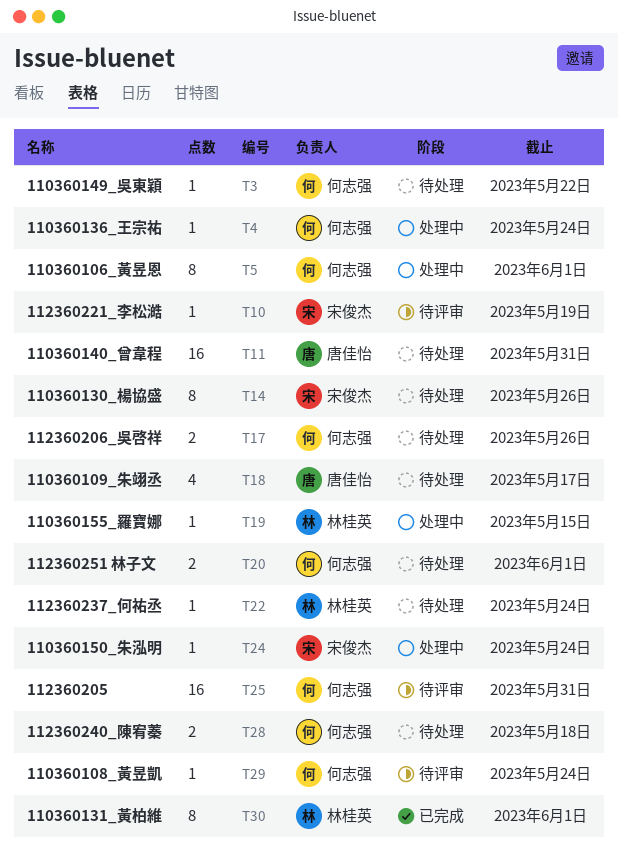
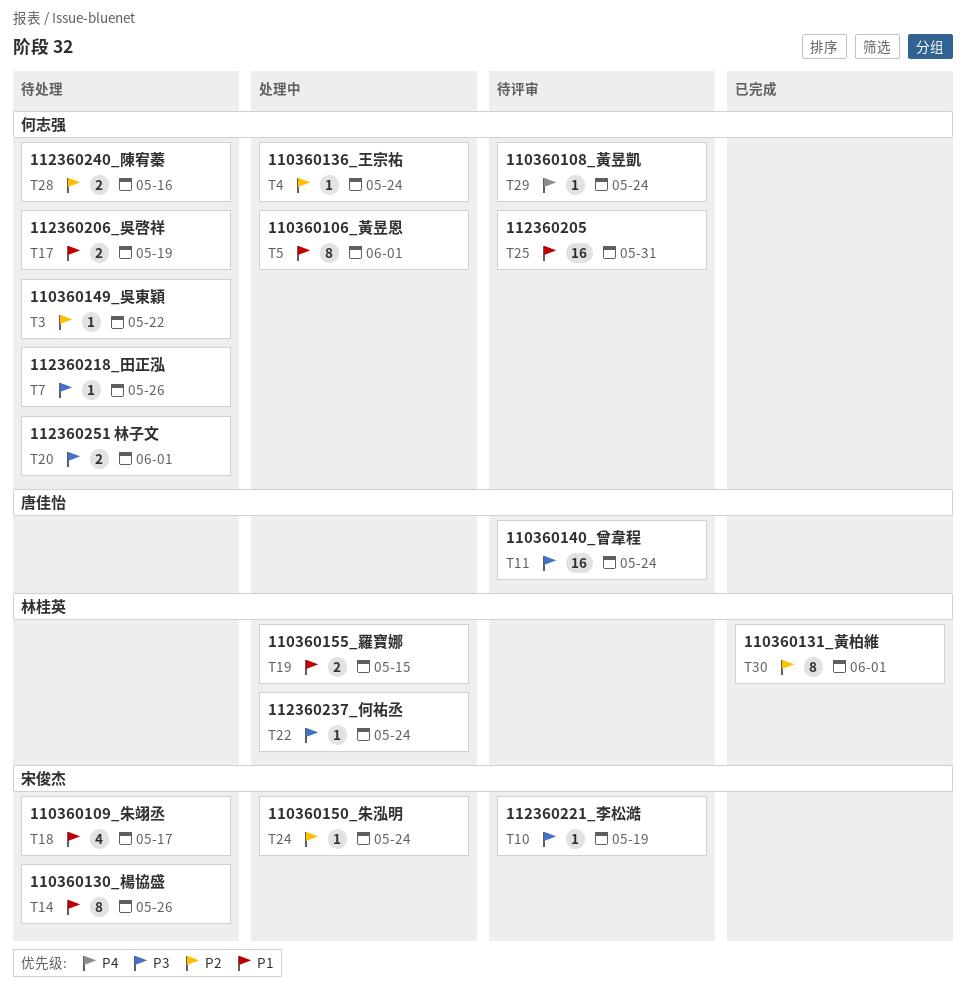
T7: none -> present
T11, status: 待处理 -> 待评审
T11, due: May 31 -> May 24
T17, due: May 26 -> May 19
T18, owner: 唐佳怡 -> 宋俊杰
T19, estimate: 1 -> 2
T22, status: 待处理 -> 处理中
T28, due: May 18 -> May 16

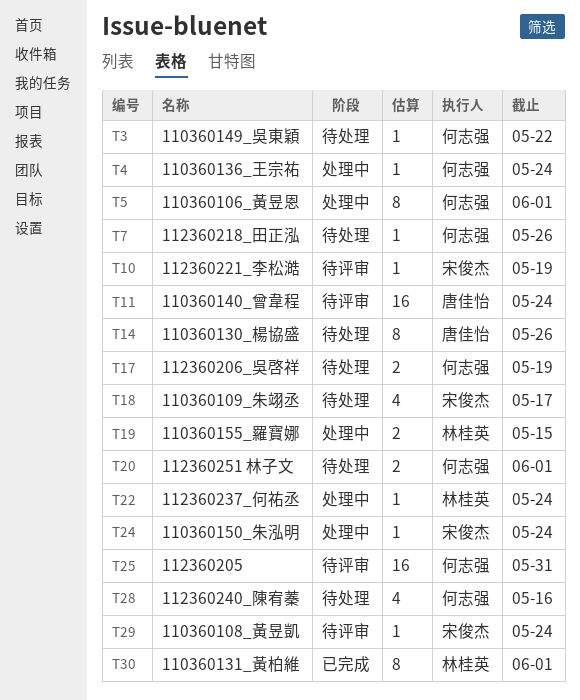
T14, owner: 宋俊杰 -> 唐佳怡
T28, estimate: 2 -> 4
T29, owner: 何志强 -> 宋俊杰

